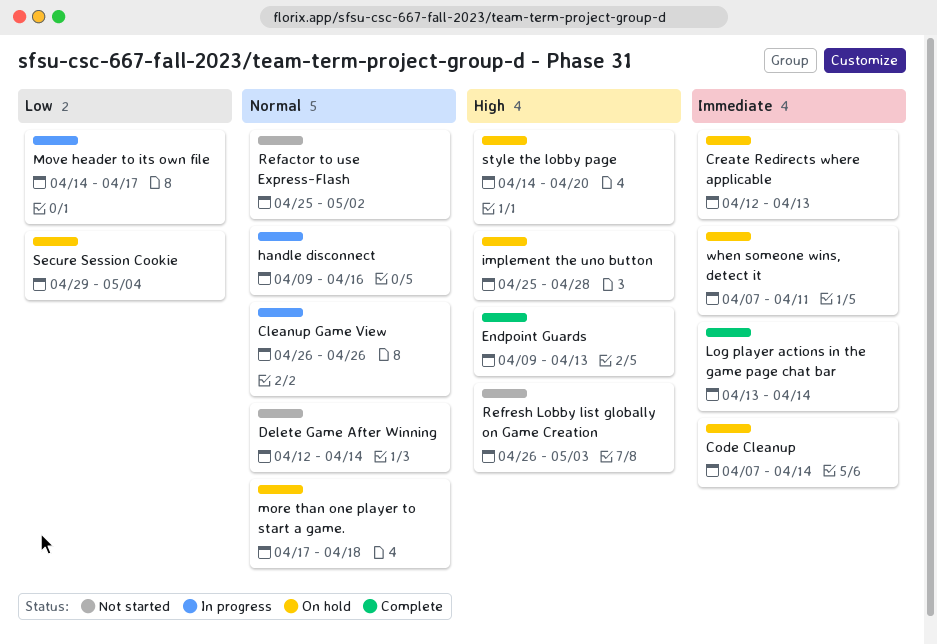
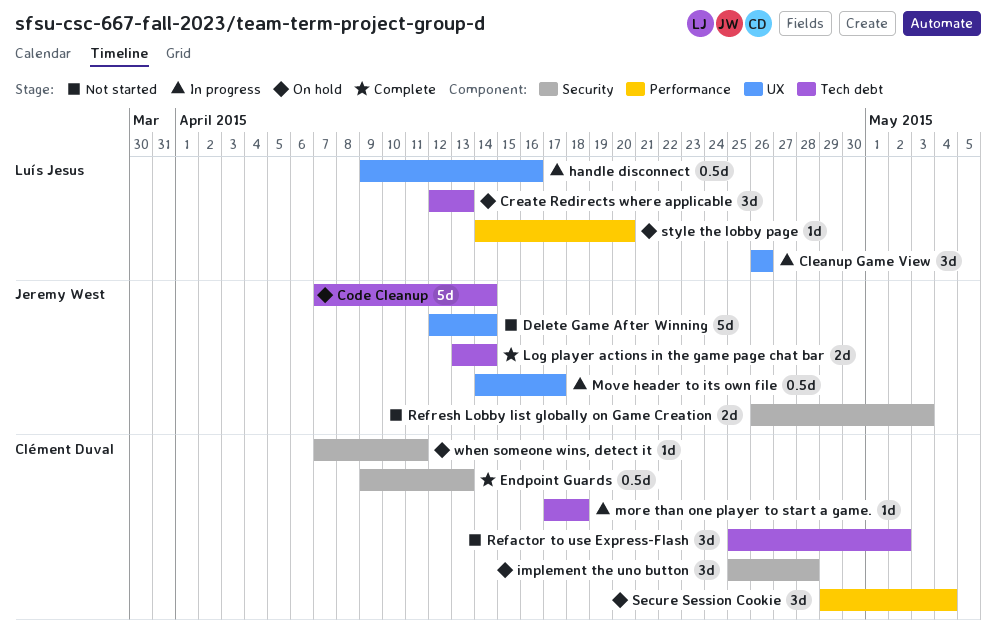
more than one player to start a game., status: On hold -> In progress

